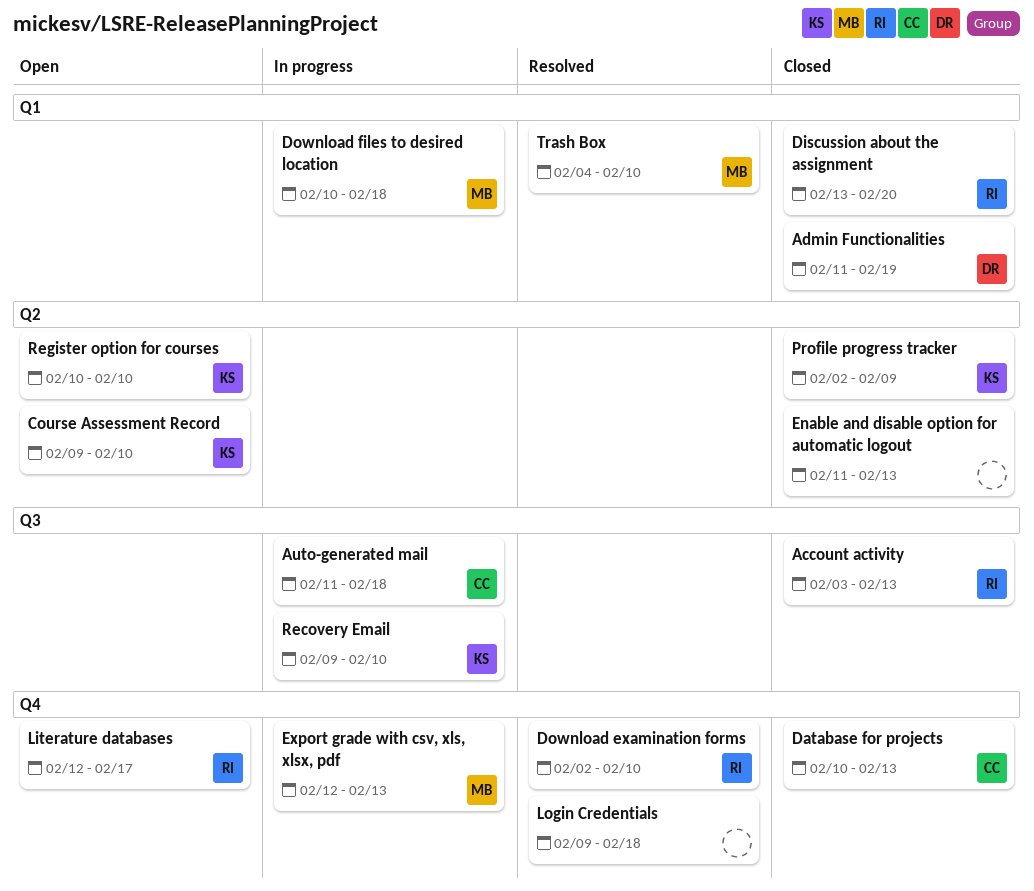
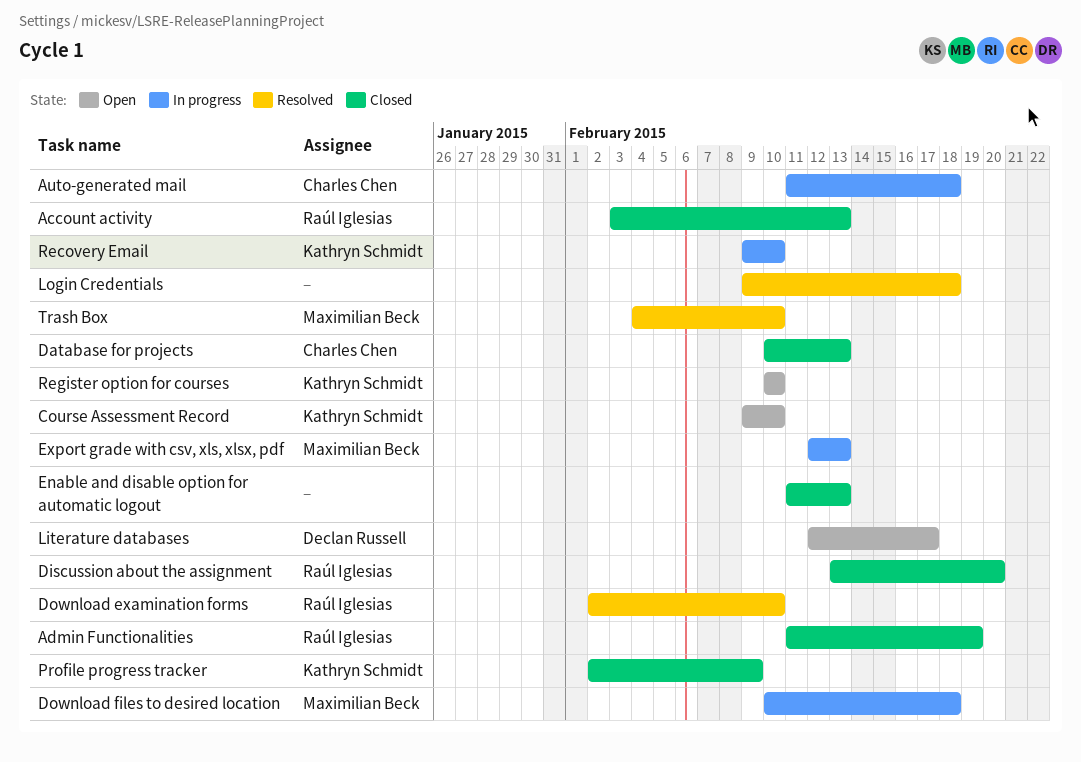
Admin Functionalities, owner: Declan Russell -> Raúl Iglesias
Literature databases, owner: Raúl Iglesias -> Declan Russell

